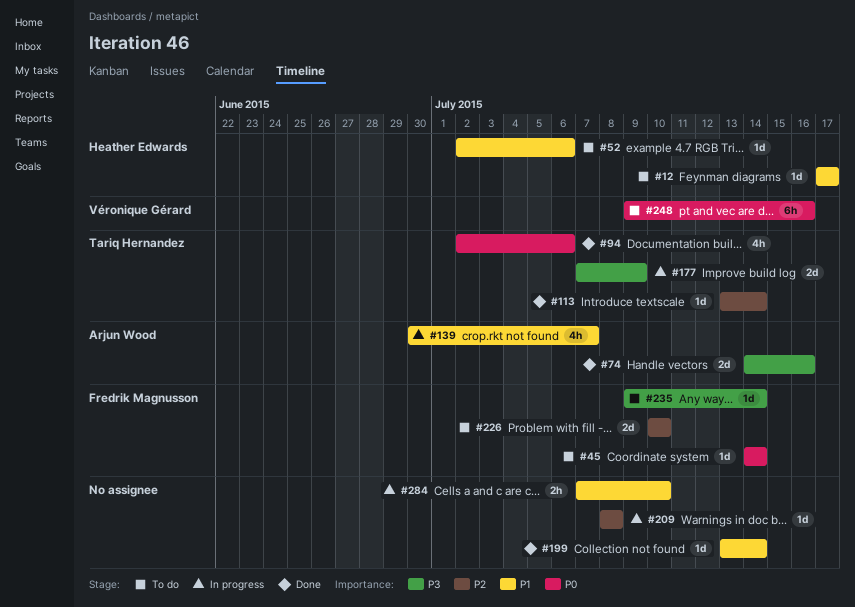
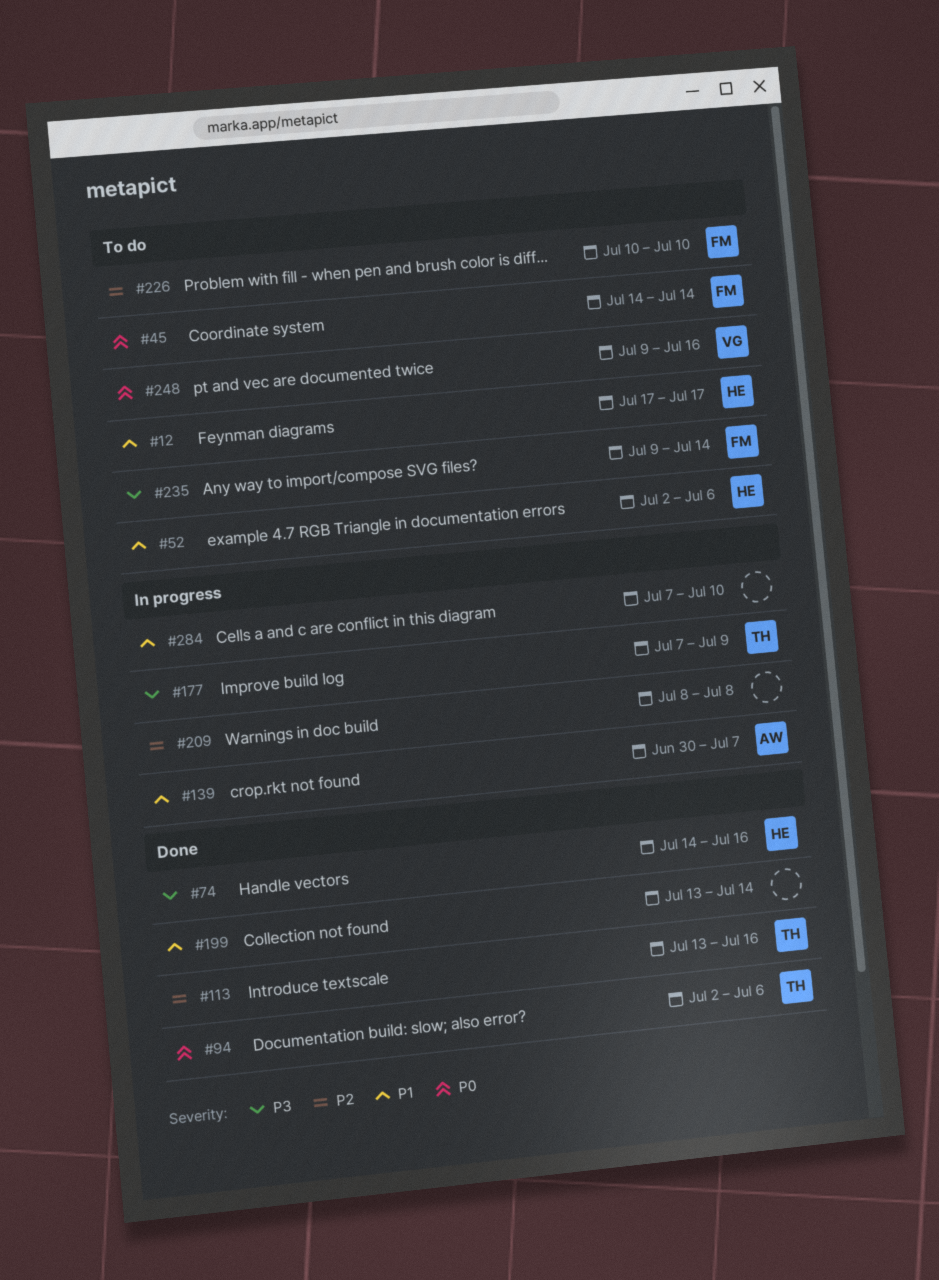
#74, owner: Arjun Wood -> Heather Edwards
#113, due: Jul 14 -> Jul 16

